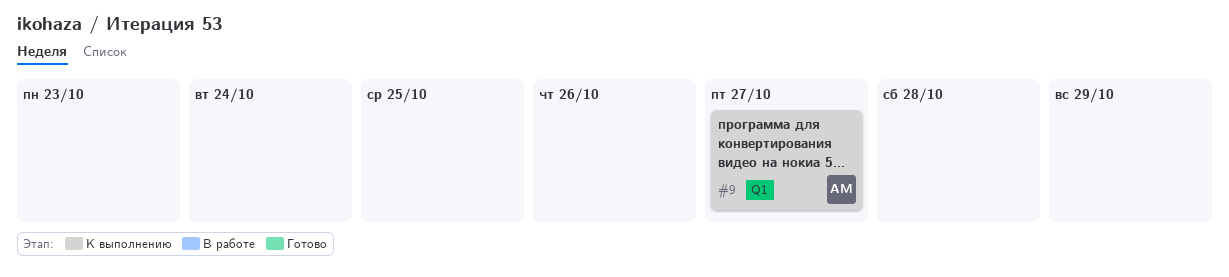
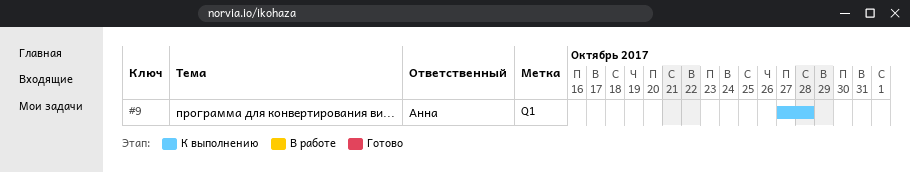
#9, due: Oct 27 -> Oct 28

